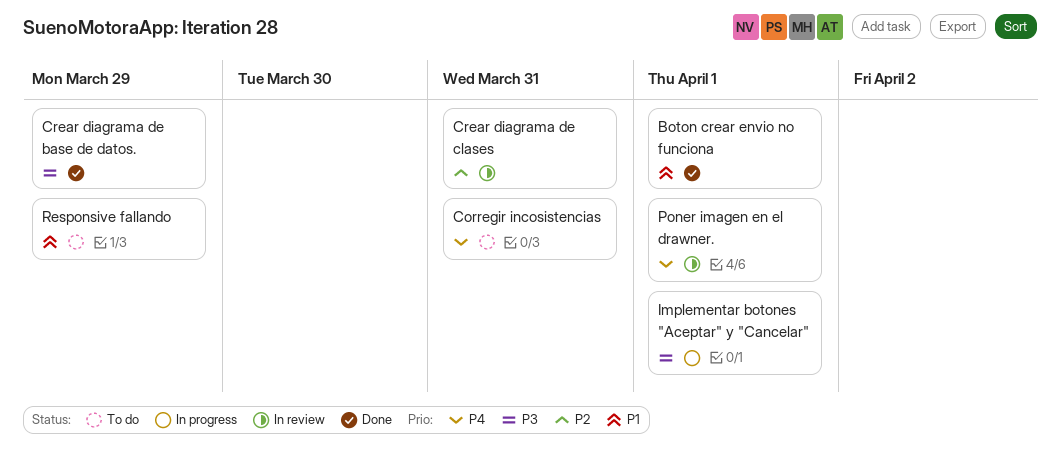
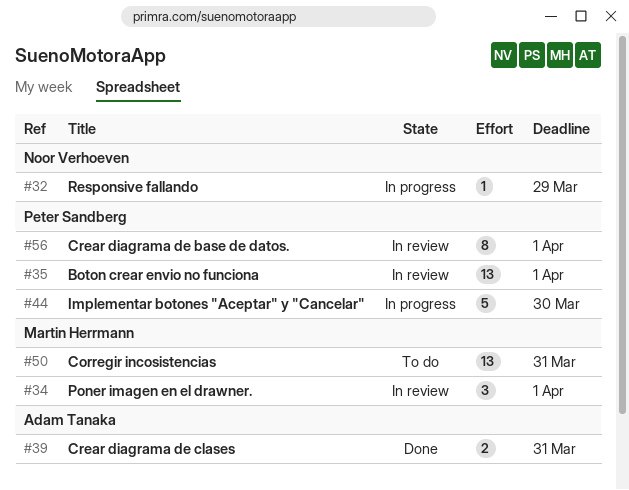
Boton crear envio no funciona, status: Done -> In review
Crear diagrama de base de datos., status: Done -> In review
Crear diagrama de base de datos., due: Mar 29 -> Apr 1
Crear diagrama de clases, status: In review -> Done
Implementar botones "Aceptar" y "Cancelar", due: Apr 1 -> Mar 30
Responsive fallando, status: To do -> In progress

